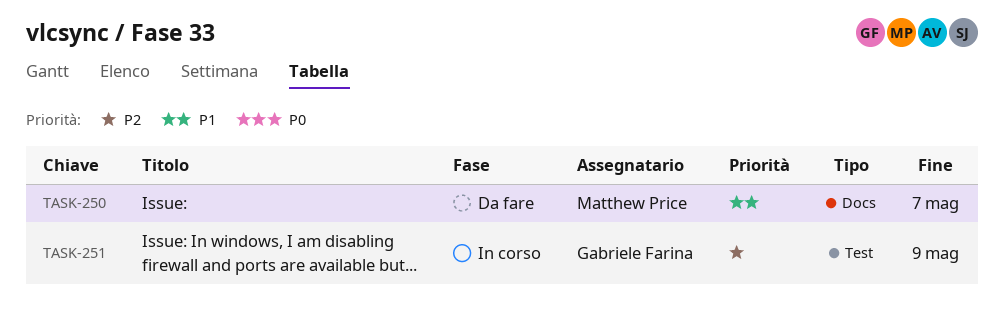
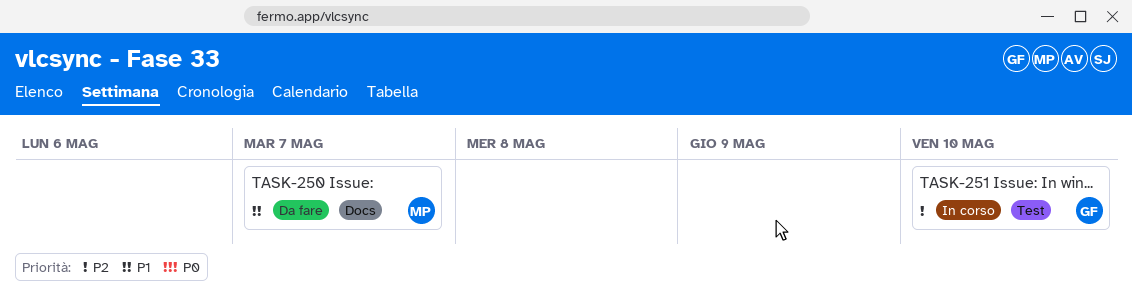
TASK-251, due: May 9 -> May 10

